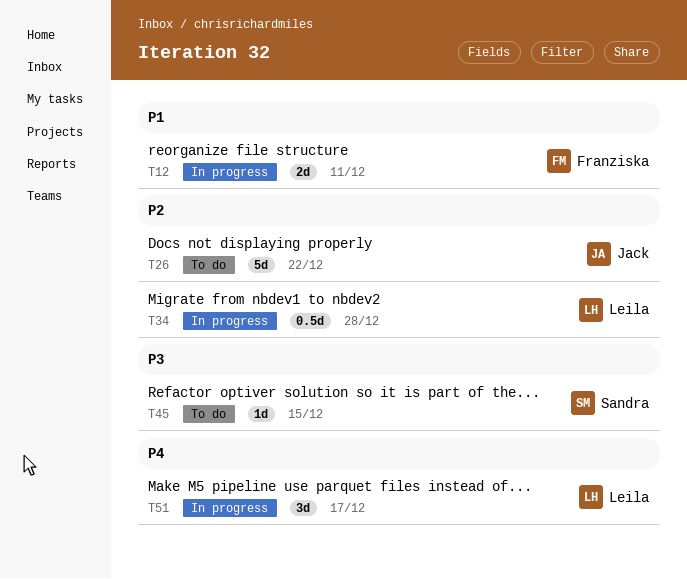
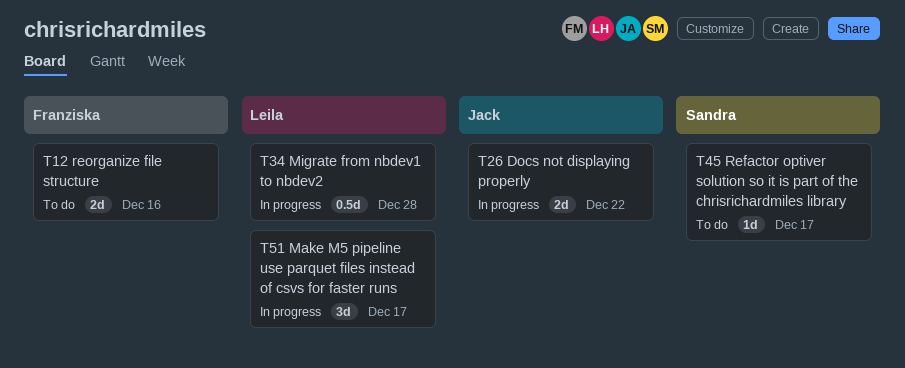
T12, status: In progress -> To do
T12, due: Dec 11 -> Dec 16
T26, status: To do -> In progress
T26, estimate: 5d -> 2d
T45, due: Dec 15 -> Dec 17

